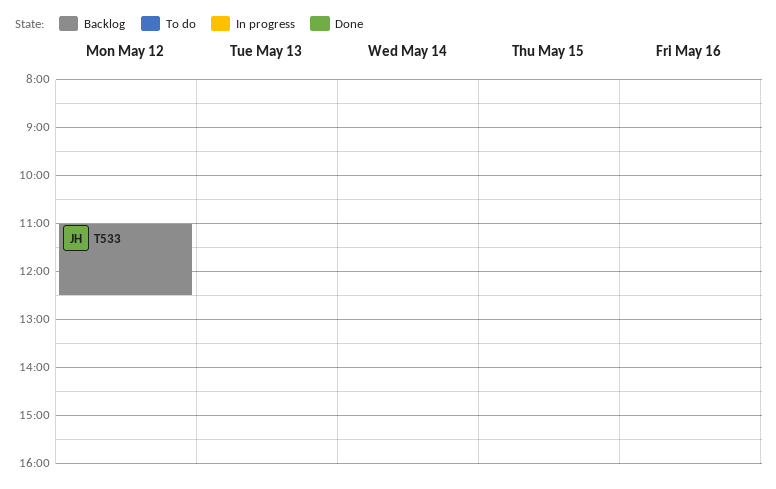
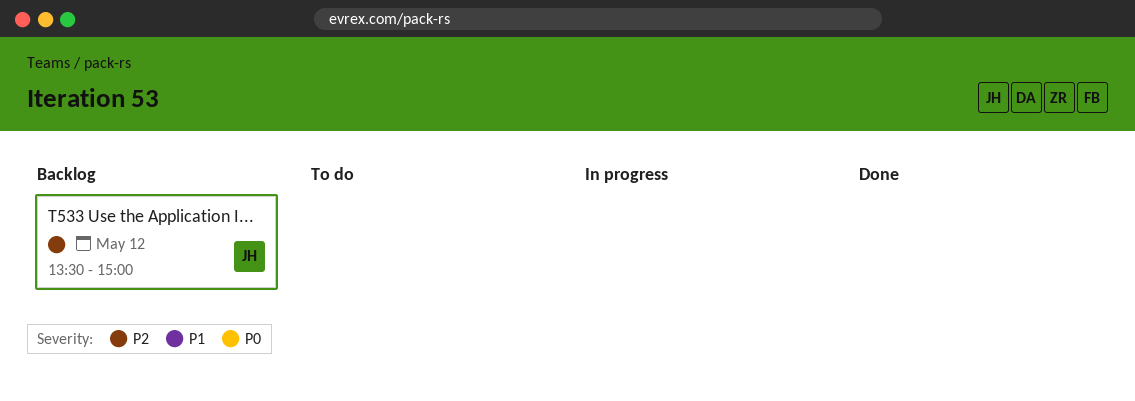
T533, begins: 11:00 -> 13:30
T533, ends: 12:30 -> 15:00

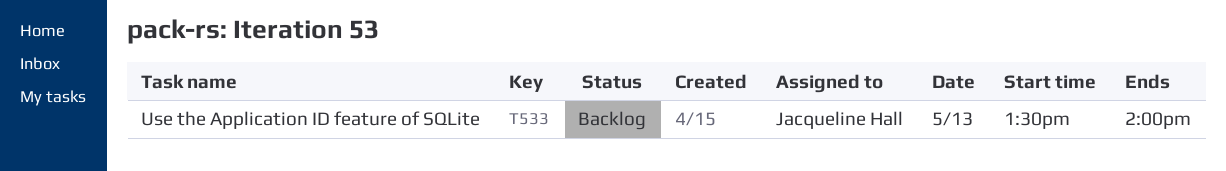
T533, day: May 12 -> May 13
T533, ends: 15:00 -> 14:00

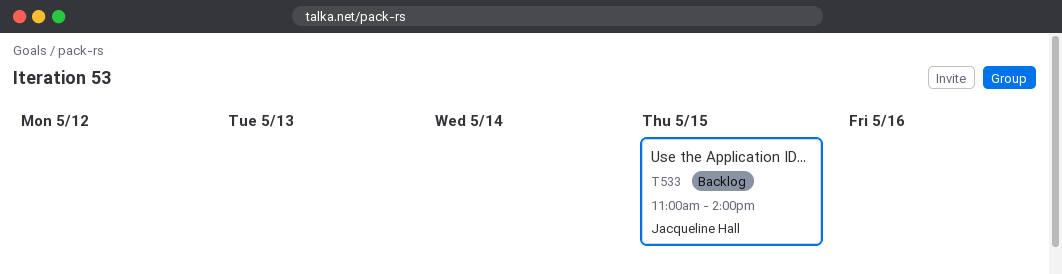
T533, day: May 13 -> May 15
T533, begins: 13:30 -> 11:00

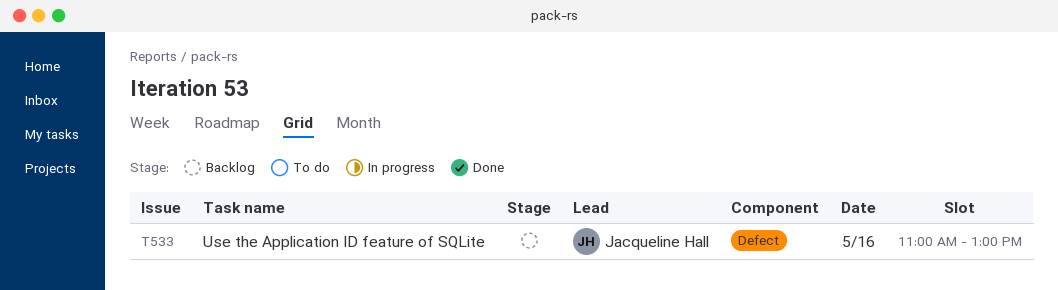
T533, day: May 15 -> May 16
T533, ends: 14:00 -> 13:00

